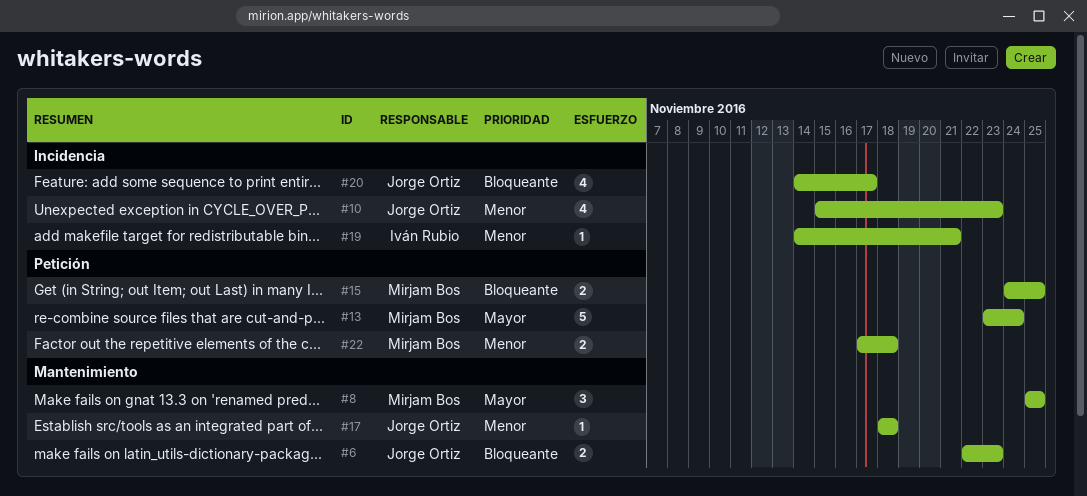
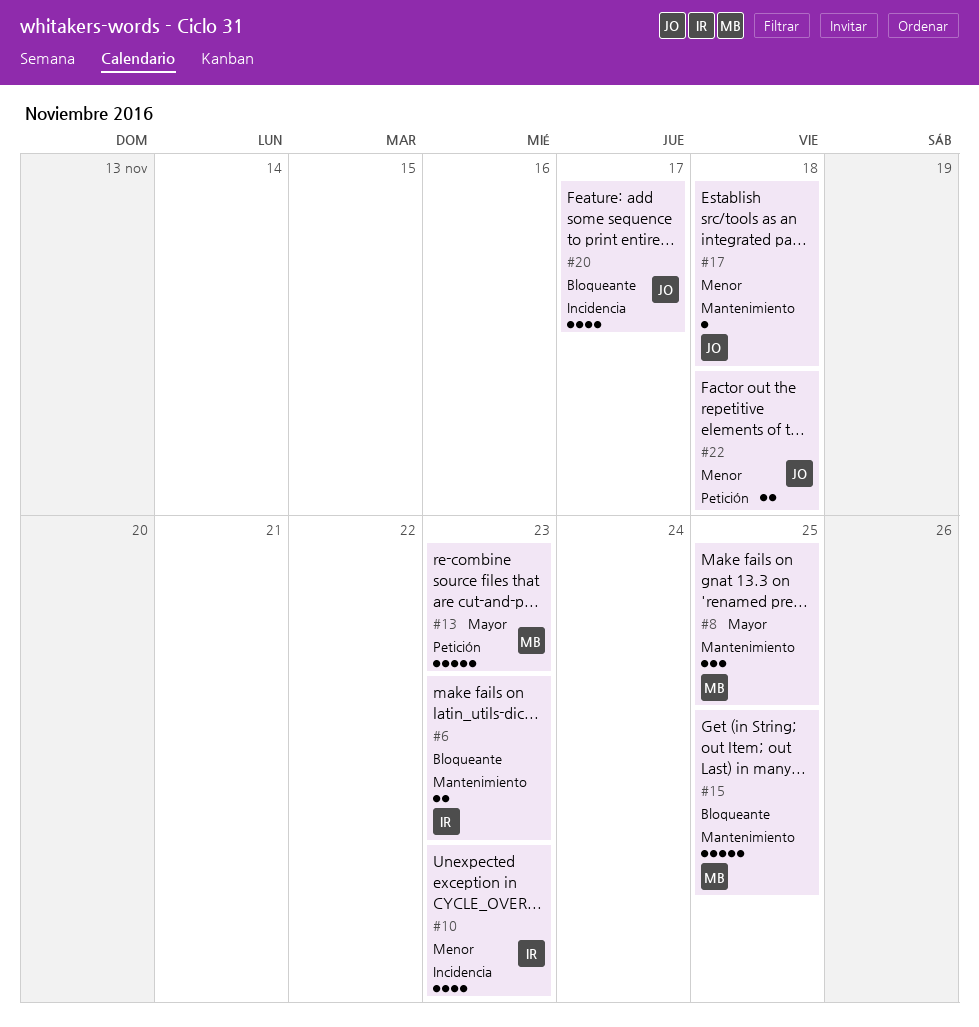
#6, owner: Jorge Ortiz -> Iván Rubio
#10, owner: Jorge Ortiz -> Iván Rubio
#13, due: Nov 24 -> Nov 23
#15, label: Petición -> Mantenimiento
#15, estimate: 2 -> 5
#19: present -> none
#22, owner: Mirjam Bos -> Jorge Ortiz

